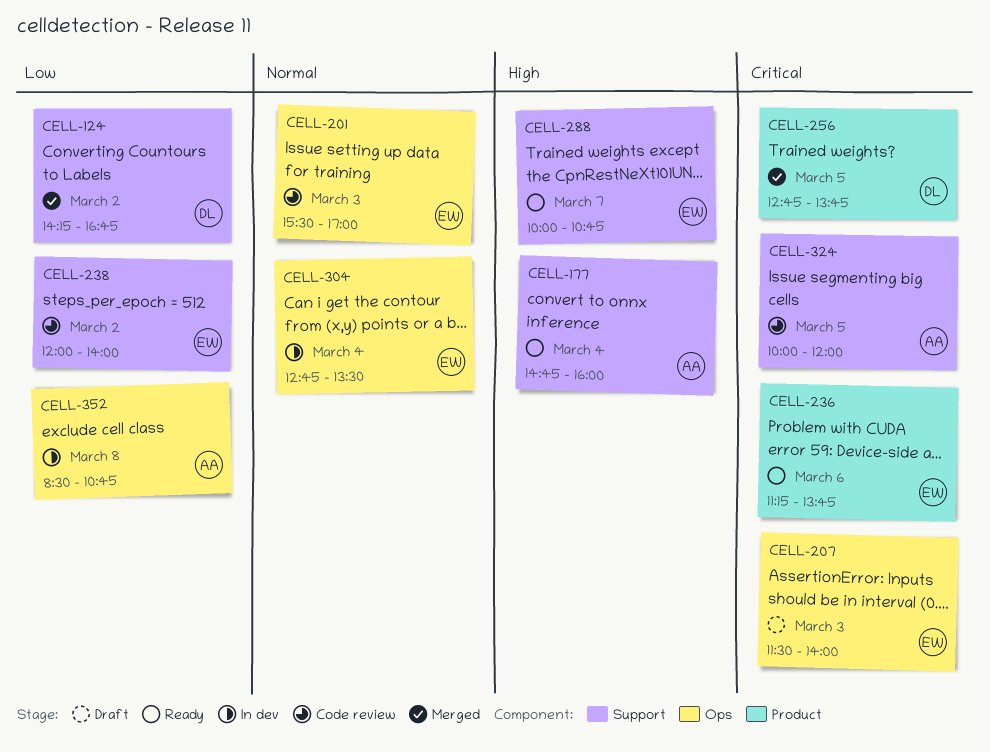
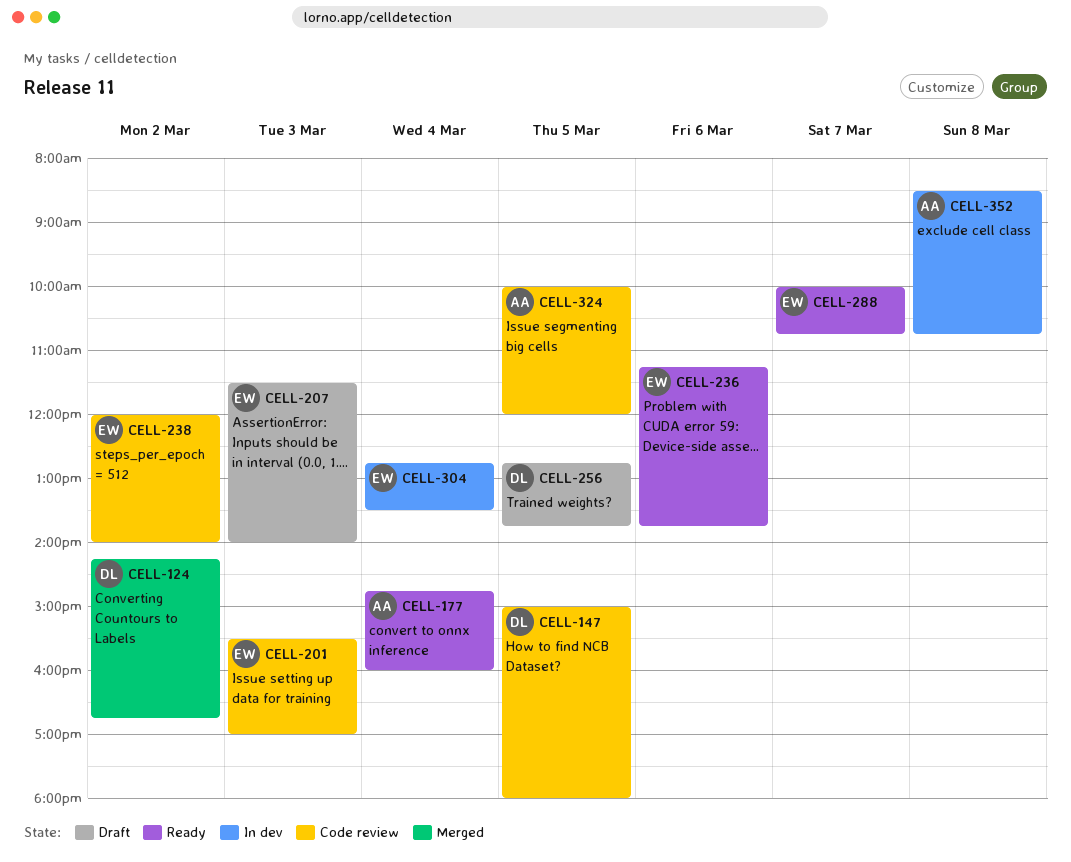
CELL-147: none -> present
CELL-256, status: Merged -> Draft

